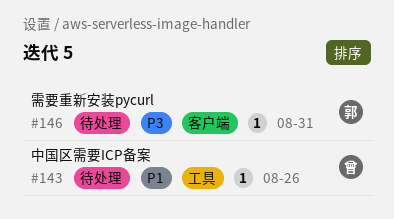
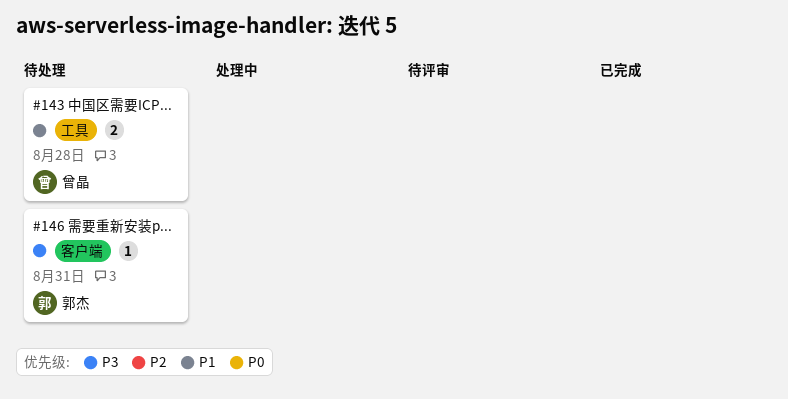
#143, estimate: 1 -> 2
#143, due: Aug 26 -> Aug 28

